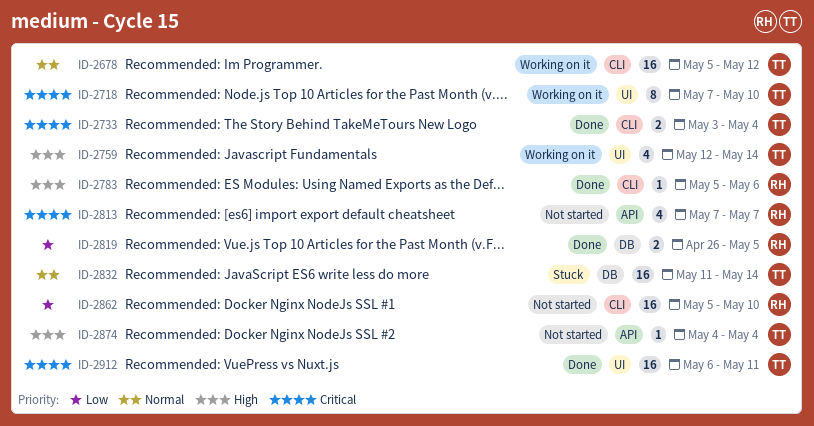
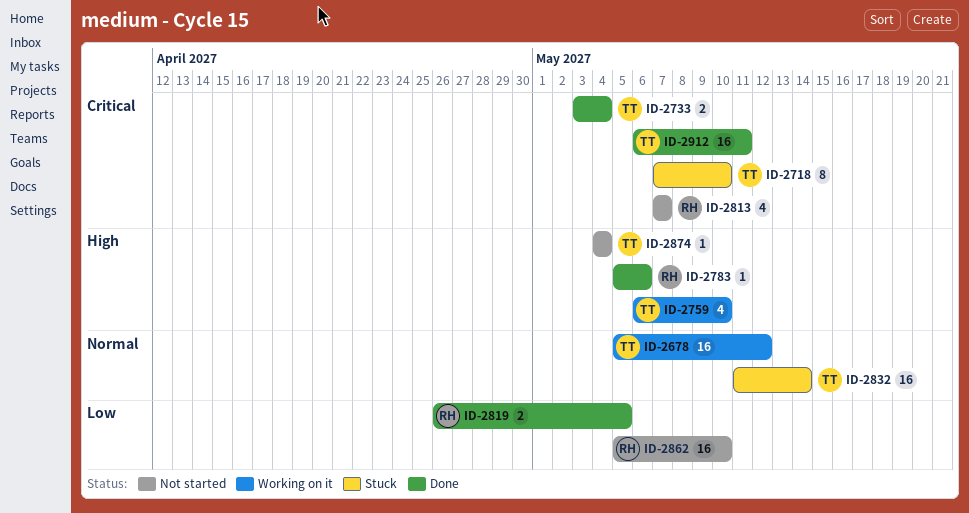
ID-2718, status: Working on it -> Stuck
ID-2759, start: May 12 -> May 6
ID-2759, due: May 14 -> May 10

